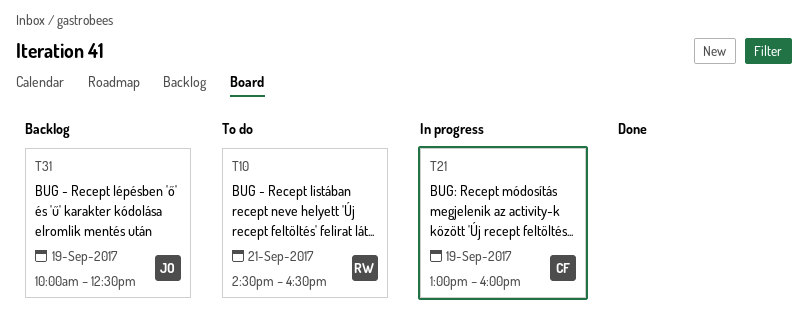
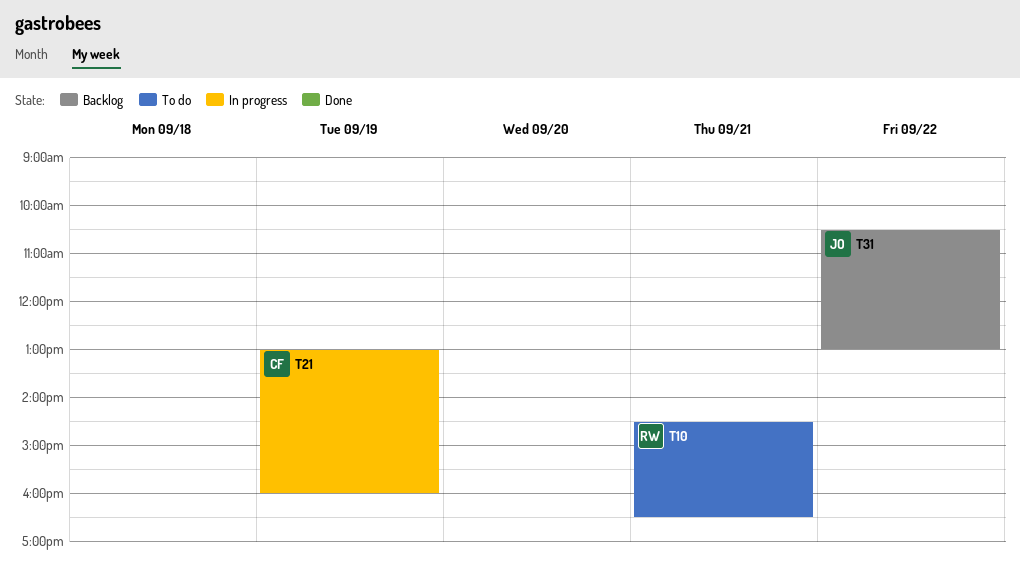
T31, day: Sep 19 -> Sep 22
T31, begins: 10:00 -> 10:30
T31, ends: 12:30 -> 13:00

